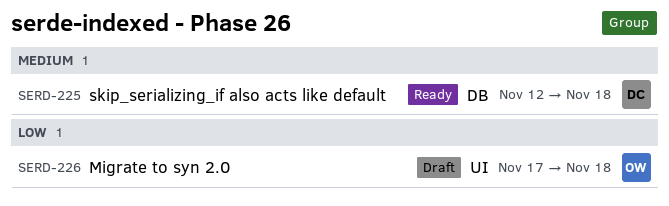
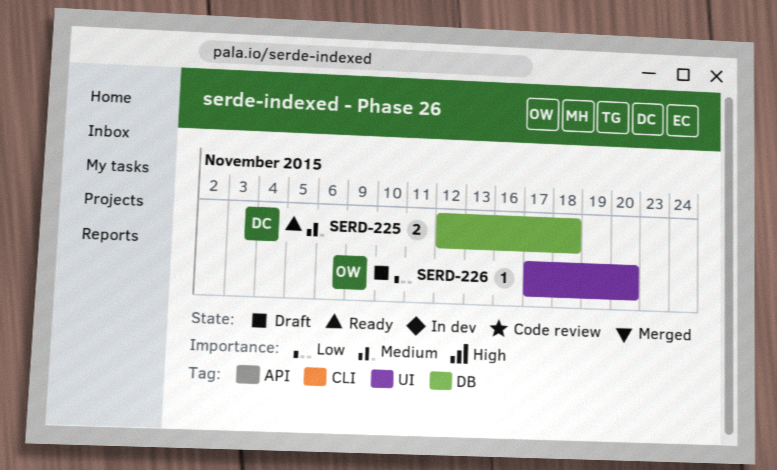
SERD-226, due: Nov 18 -> Nov 20

